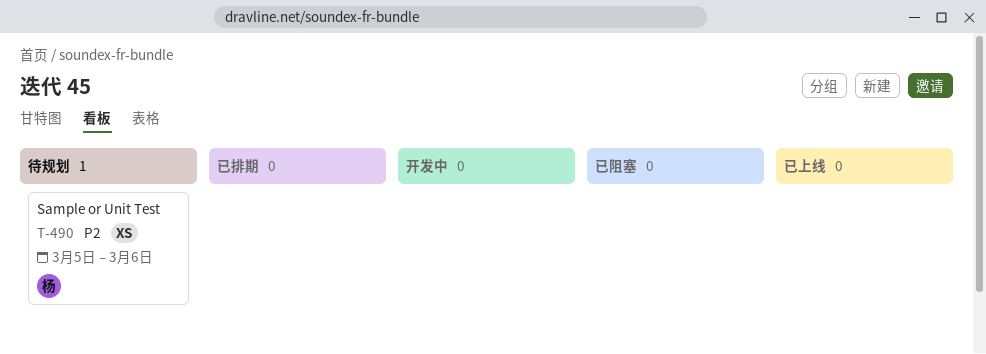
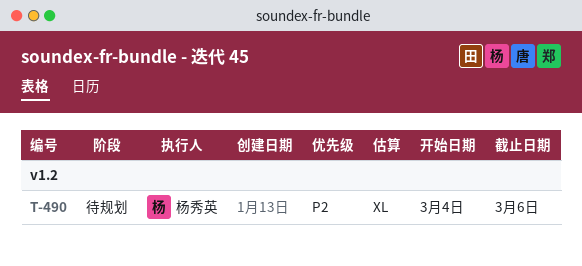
T-490, estimate: XS -> XL
T-490, start: Mar 5 -> Mar 4

